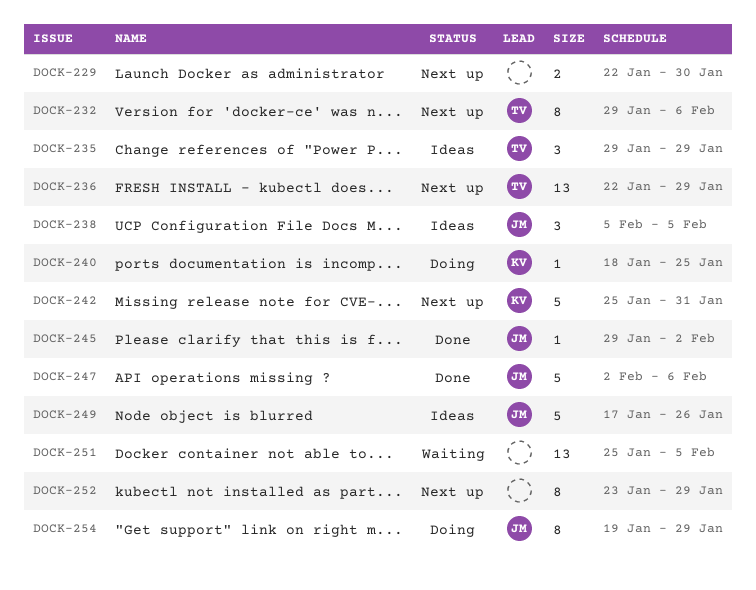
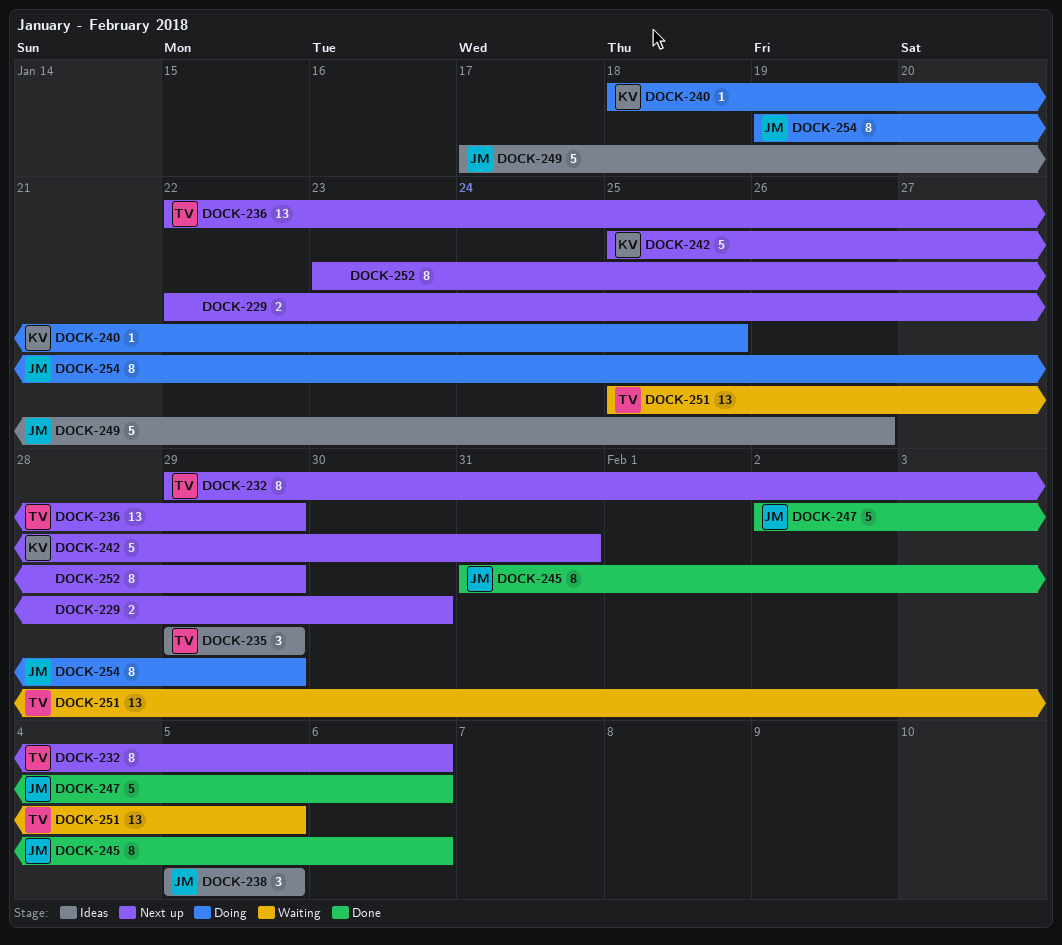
DOCK-245, estimate: 1 -> 8
DOCK-245, start: Jan 29 -> Jan 31
DOCK-245, due: Feb 2 -> Feb 6
DOCK-251, owner: none -> TV

